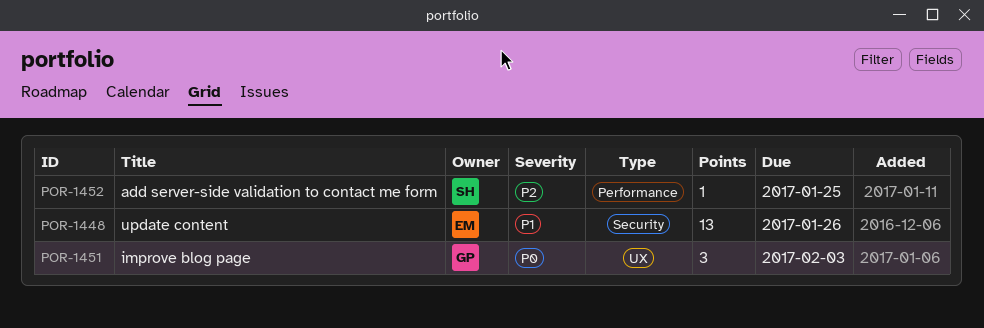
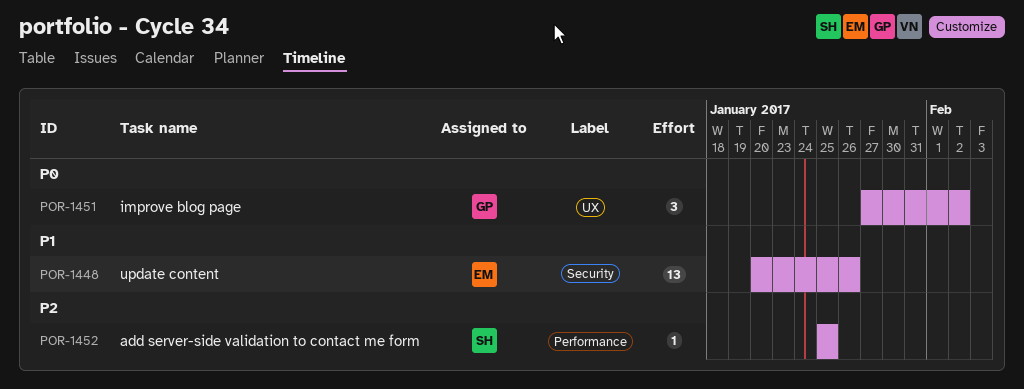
POR-1451, due: Feb 3 -> Feb 2

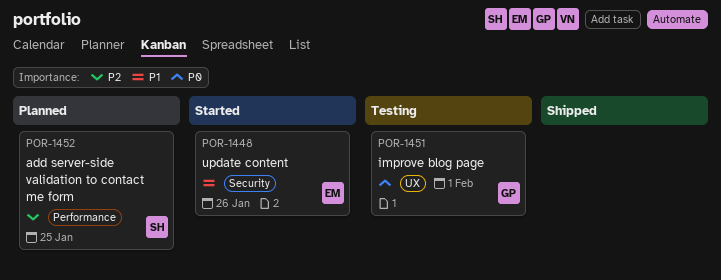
POR-1451, due: Feb 2 -> Feb 1

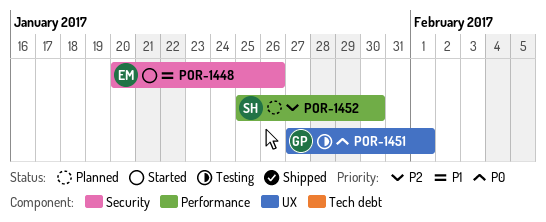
POR-1452, due: Jan 25 -> Jan 30

